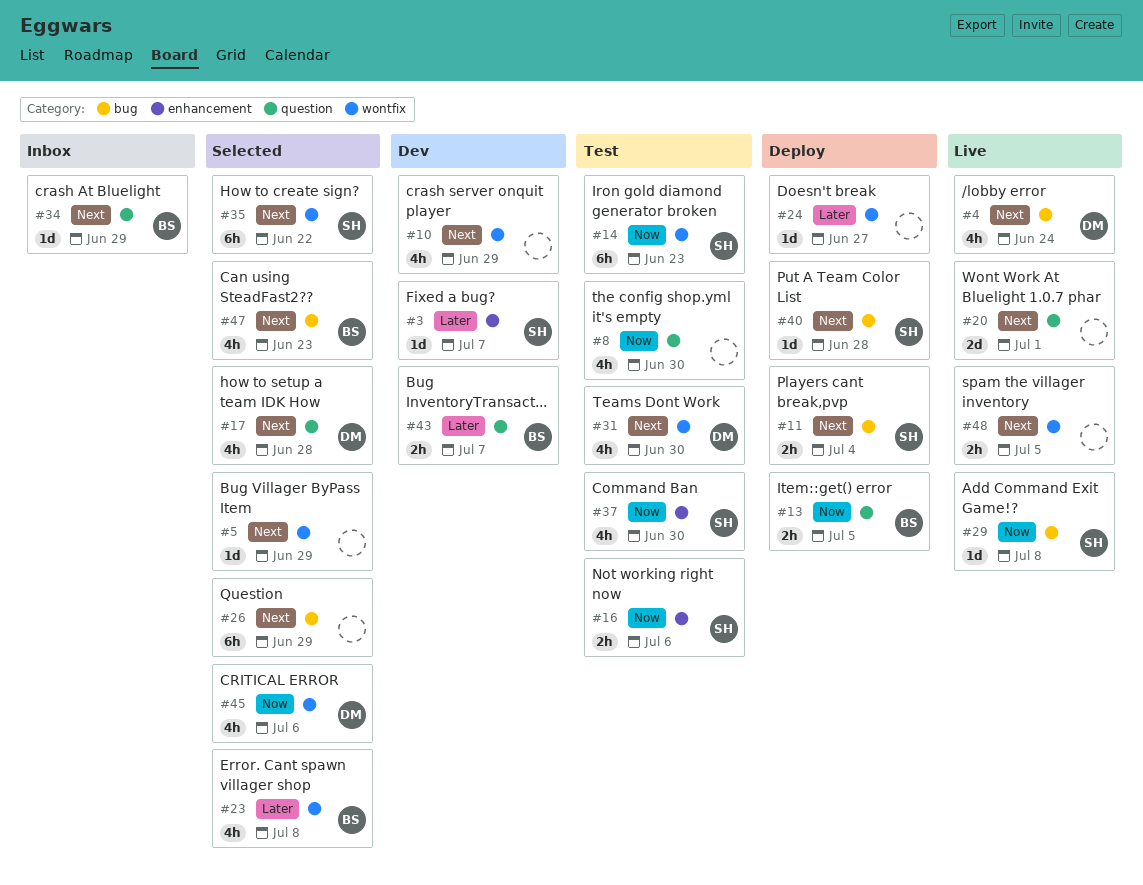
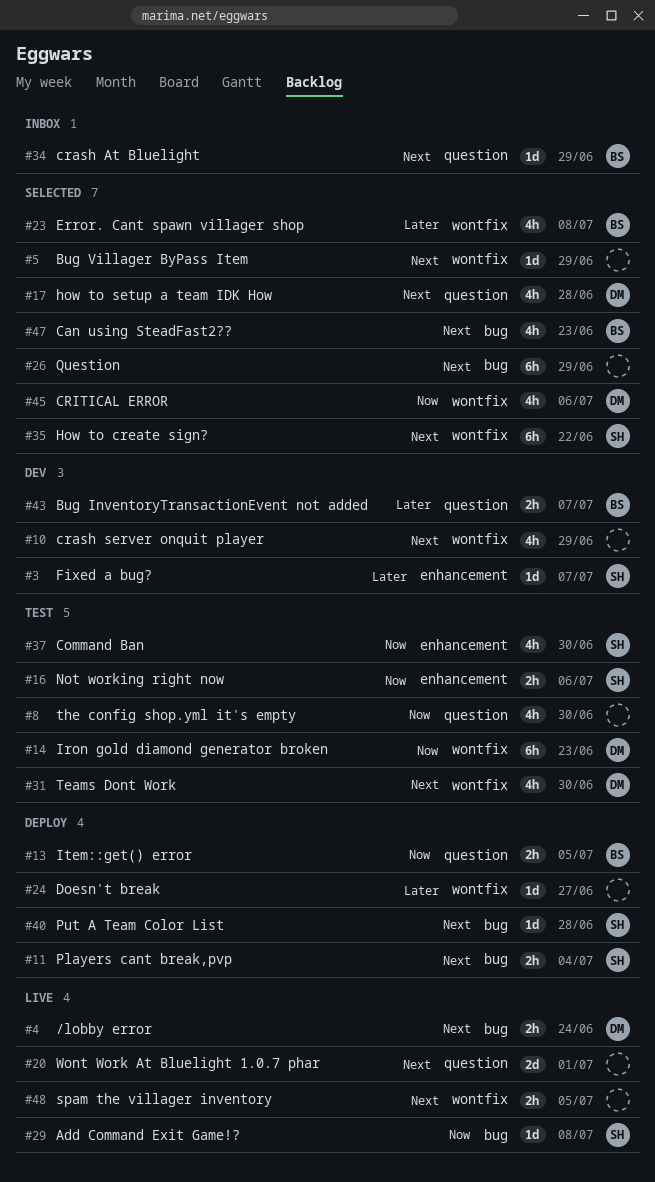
#4, estimate: 4h -> 2h
#14, owner: SH -> DM

